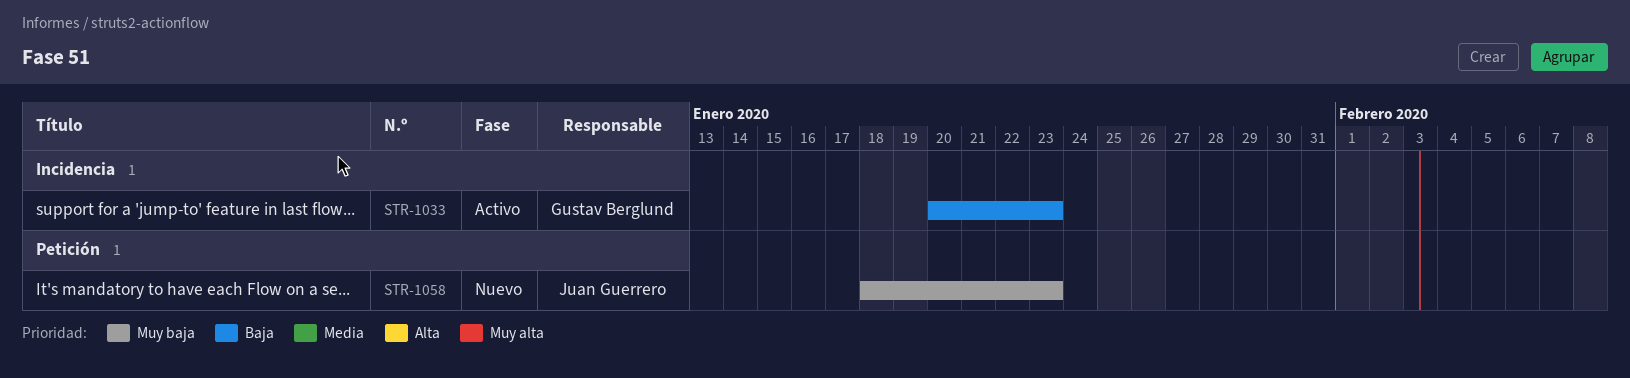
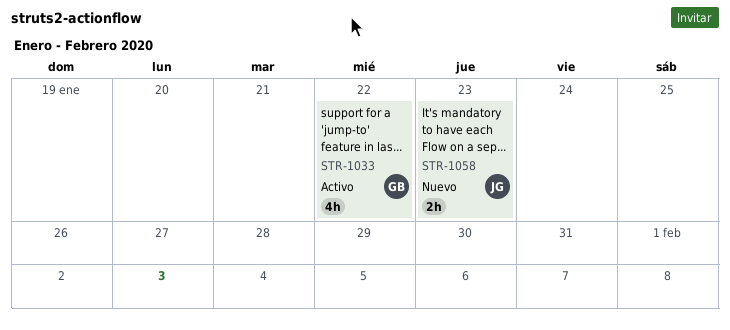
STR-1033, due: Jan 23 -> Jan 22

